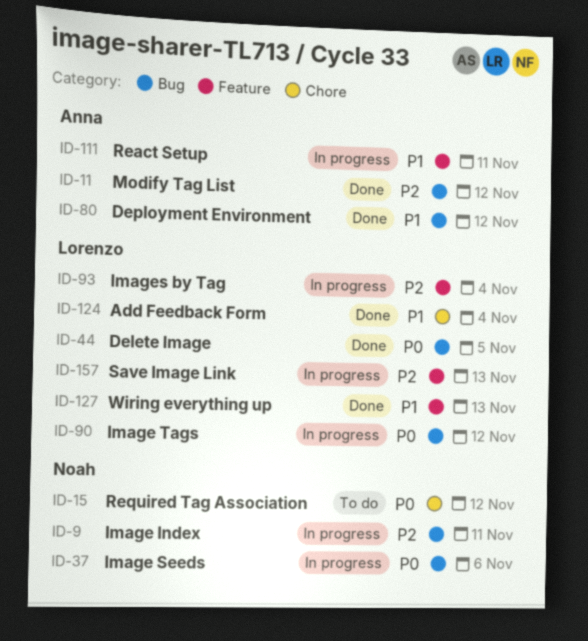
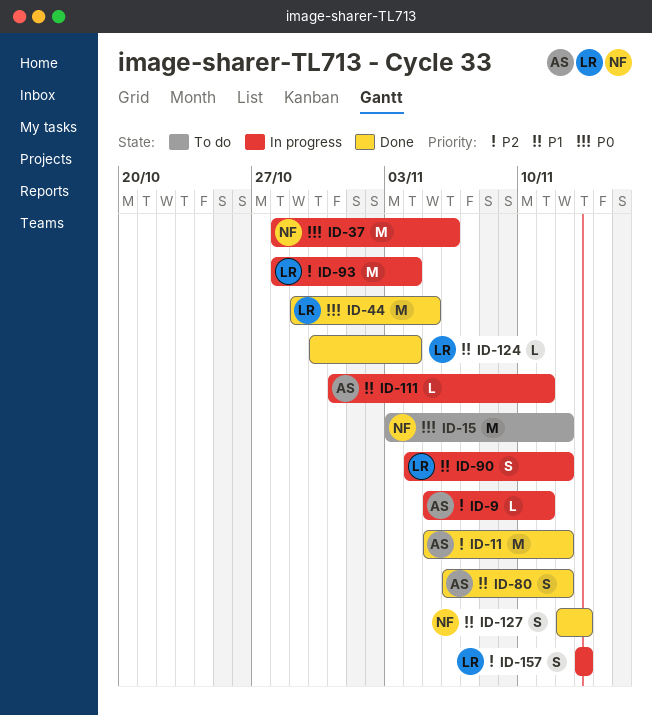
ID-9, owner: Noah -> Anna
ID-90, priority: P0 -> P1
ID-127, owner: Lorenzo -> Noah

